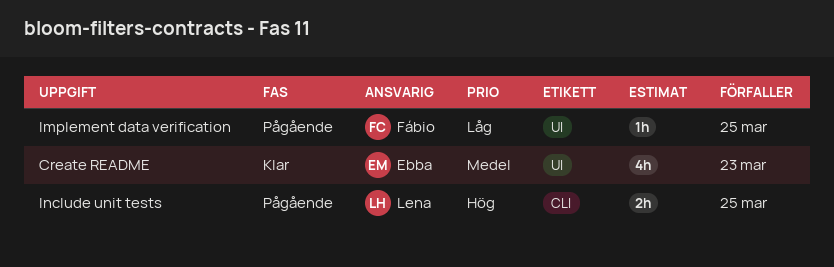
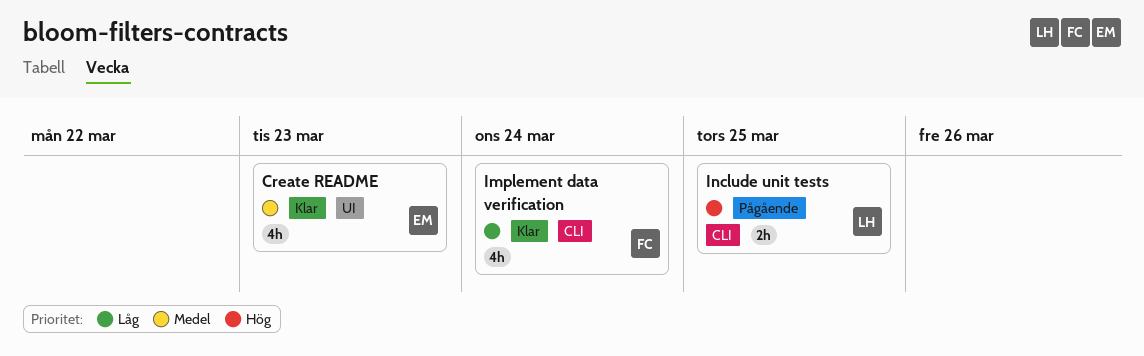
Implement data verification, status: Pågående -> Klar
Implement data verification, label: UI -> CLI
Implement data verification, estimate: 1h -> 4h
Implement data verification, due: Mar 25 -> Mar 24

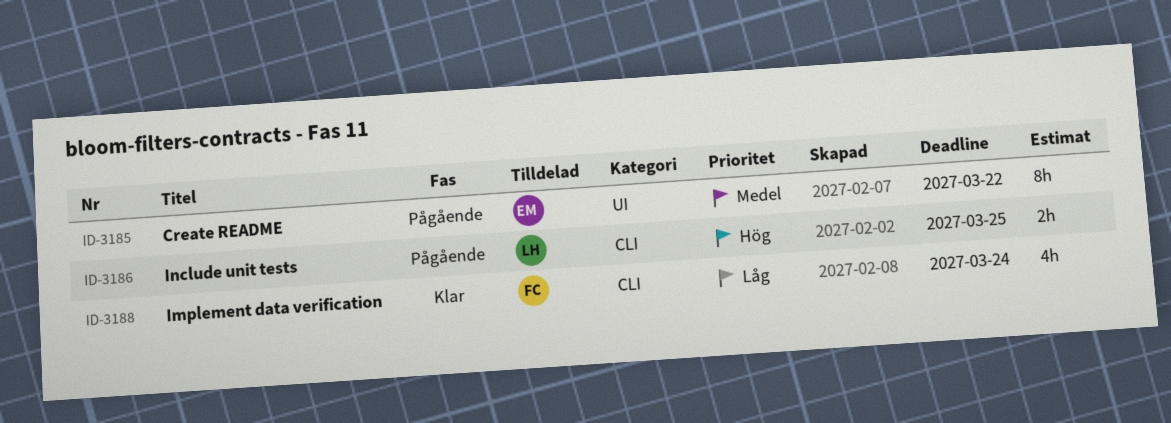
Create README, status: Klar -> Pågående
Create README, estimate: 4h -> 8h
Create README, due: Mar 23 -> Mar 22

